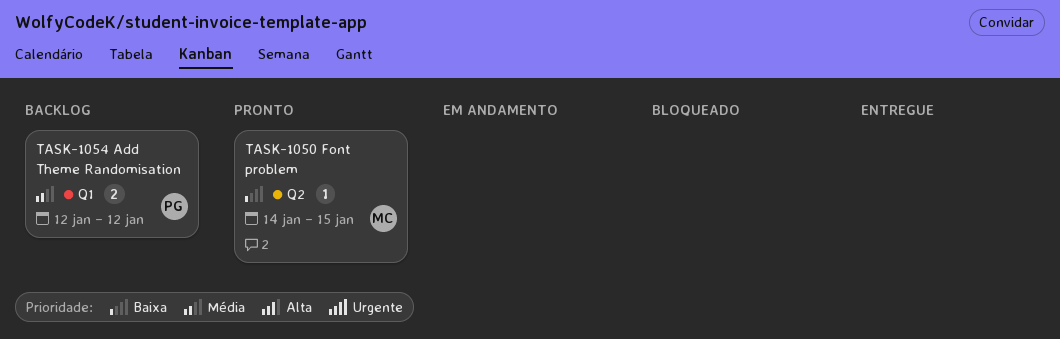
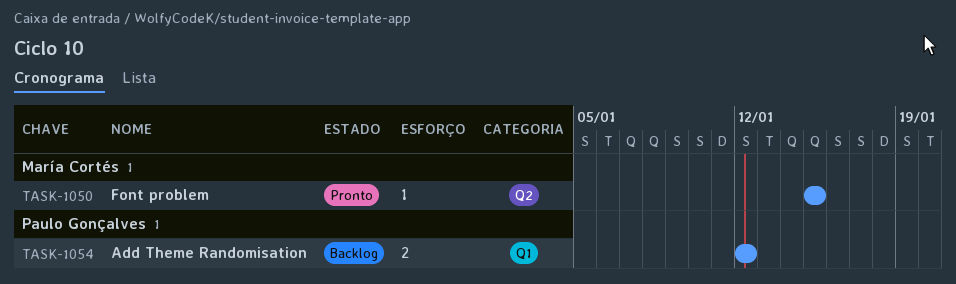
TASK-1050, start: Jan 14 -> Jan 15

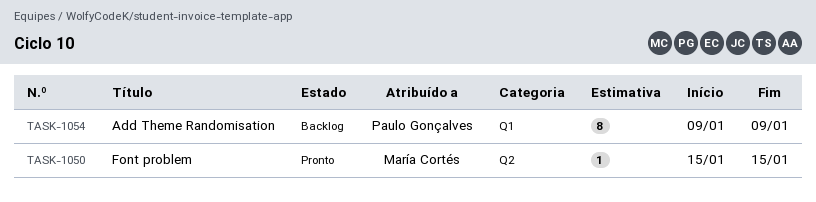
TASK-1054, estimate: 2 -> 8
TASK-1054, start: Jan 12 -> Jan 9
TASK-1054, due: Jan 12 -> Jan 9

